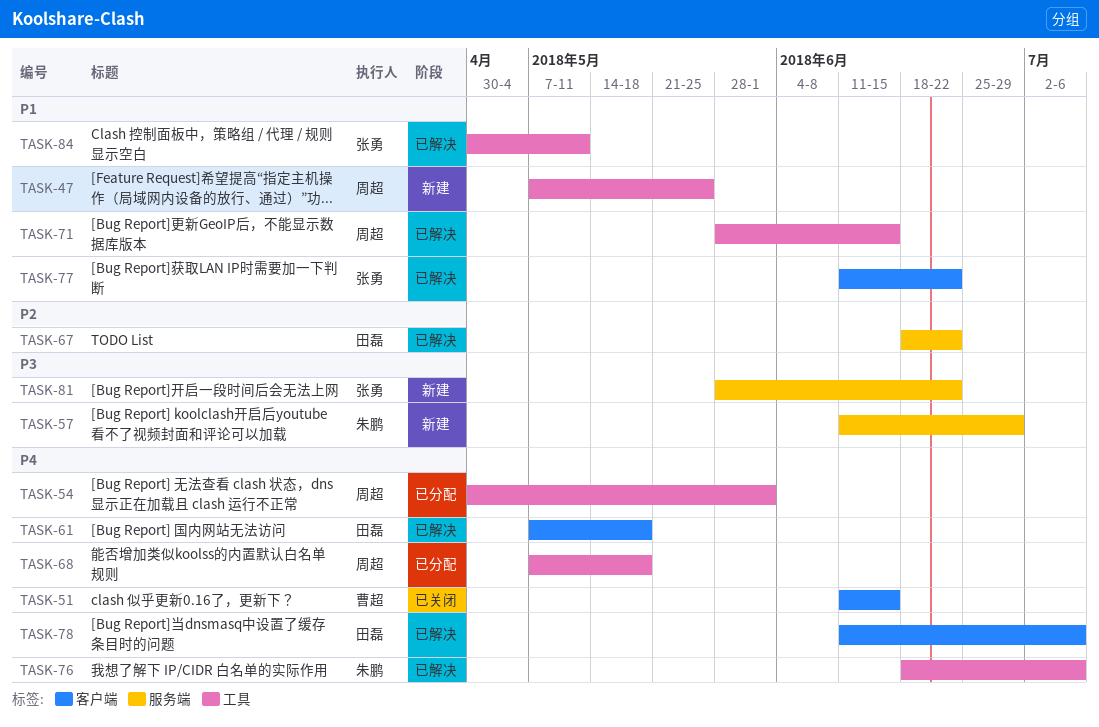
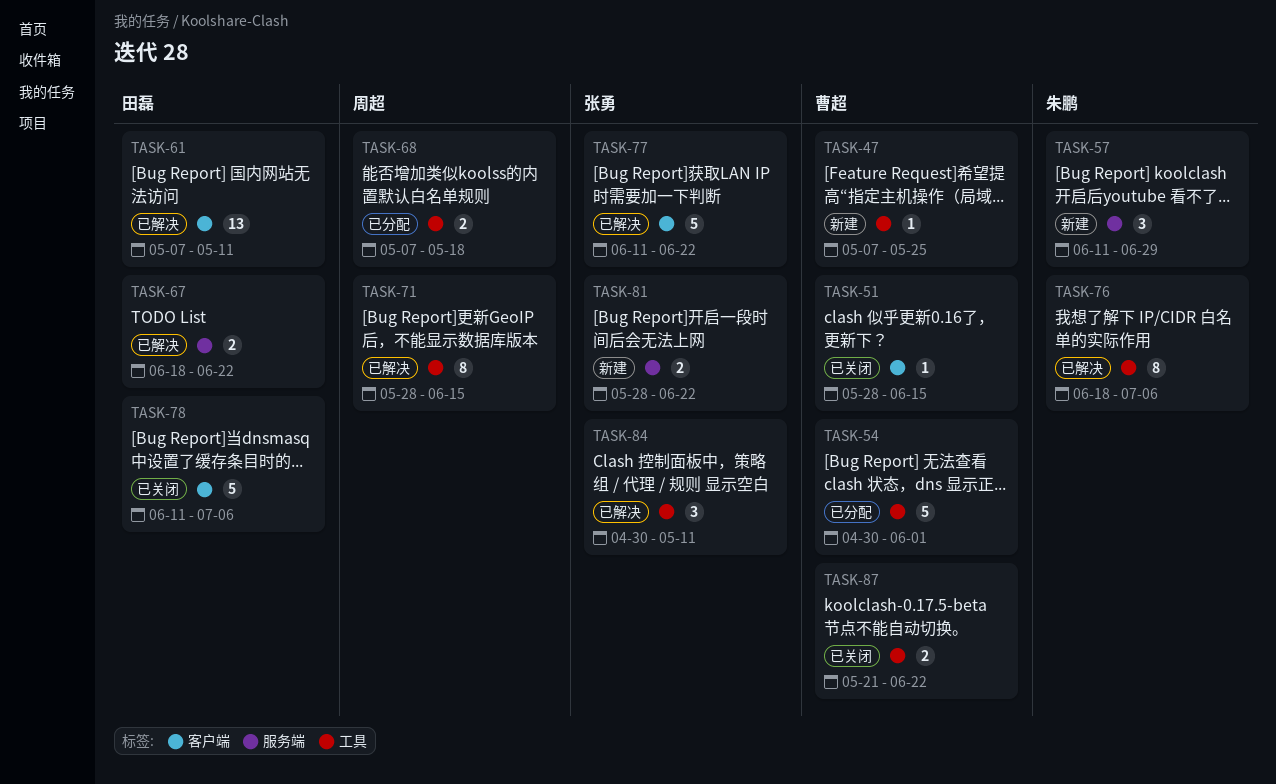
TASK-47, owner: 周超 -> 曹超
TASK-51, start: Jun 11 -> May 28
TASK-54, owner: 周超 -> 曹超
TASK-61, due: May 18 -> May 11
TASK-78, status: 已解决 -> 已关闭
TASK-87: none -> present

